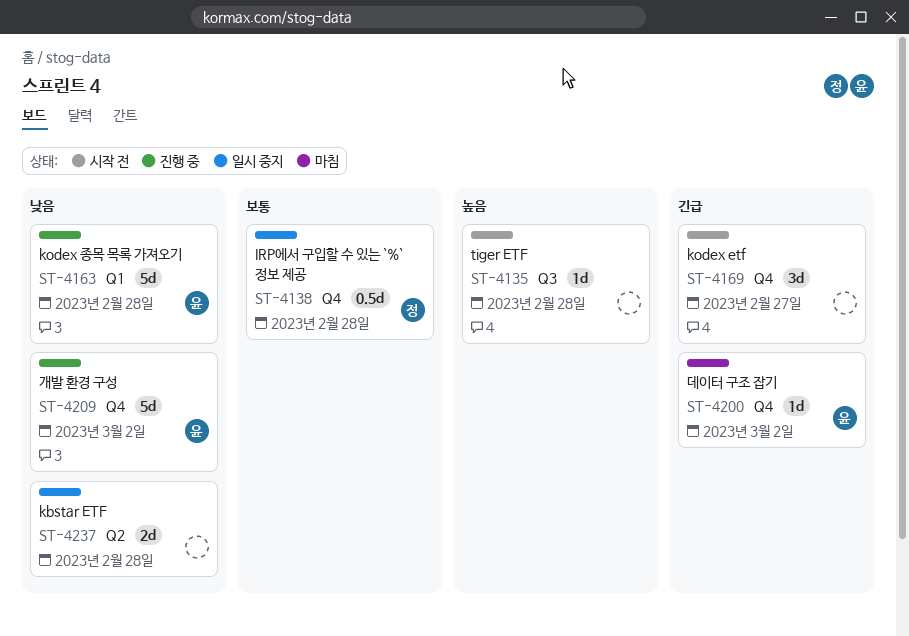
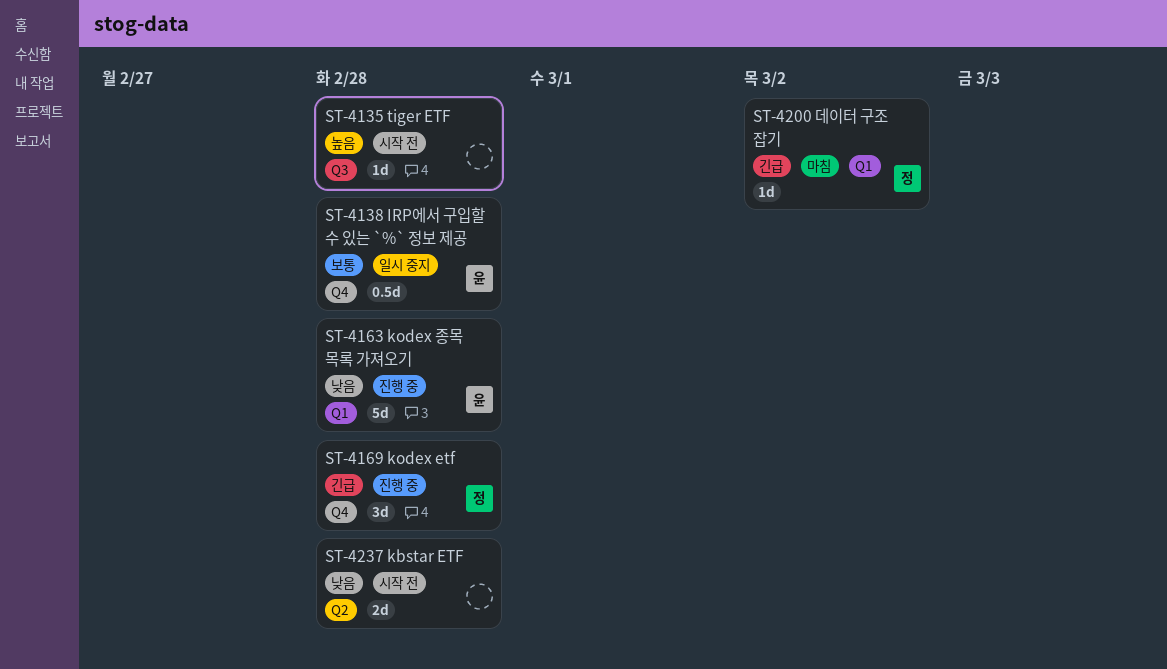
ST-4138, owner: 정 -> 윤
ST-4169, status: 시작 전 -> 진행 중
ST-4169, owner: none -> 정
ST-4169, due: Feb 27 -> Feb 28
ST-4200, owner: 윤 -> 정
ST-4200, label: Q4 -> Q1
ST-4209: present -> none
ST-4237, status: 일시 중지 -> 시작 전

